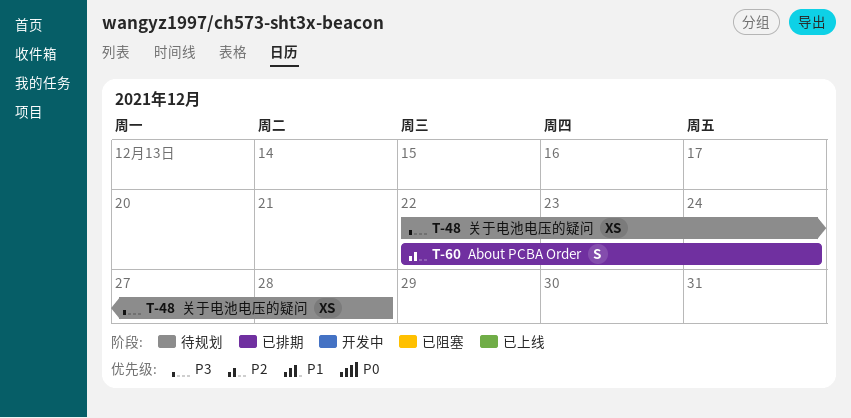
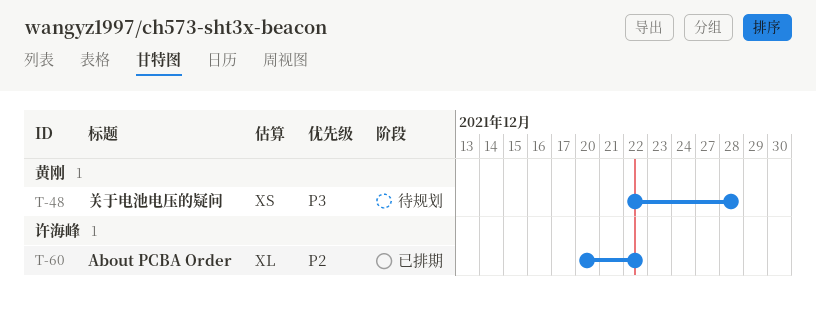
T-60, estimate: S -> XL
T-60, start: Dec 22 -> Dec 20
T-60, due: Dec 24 -> Dec 22

